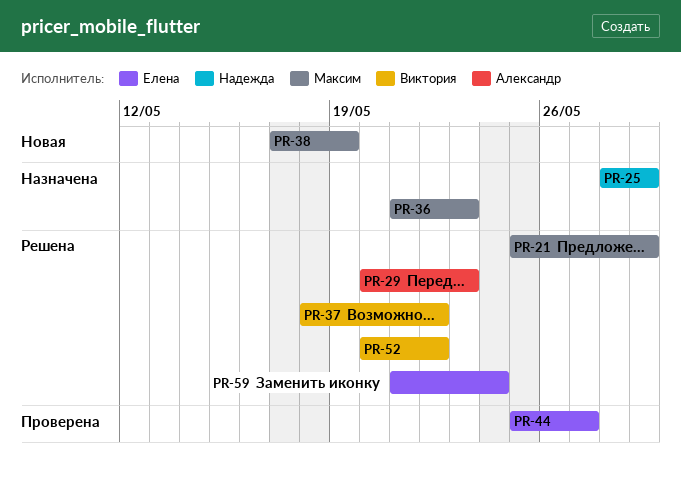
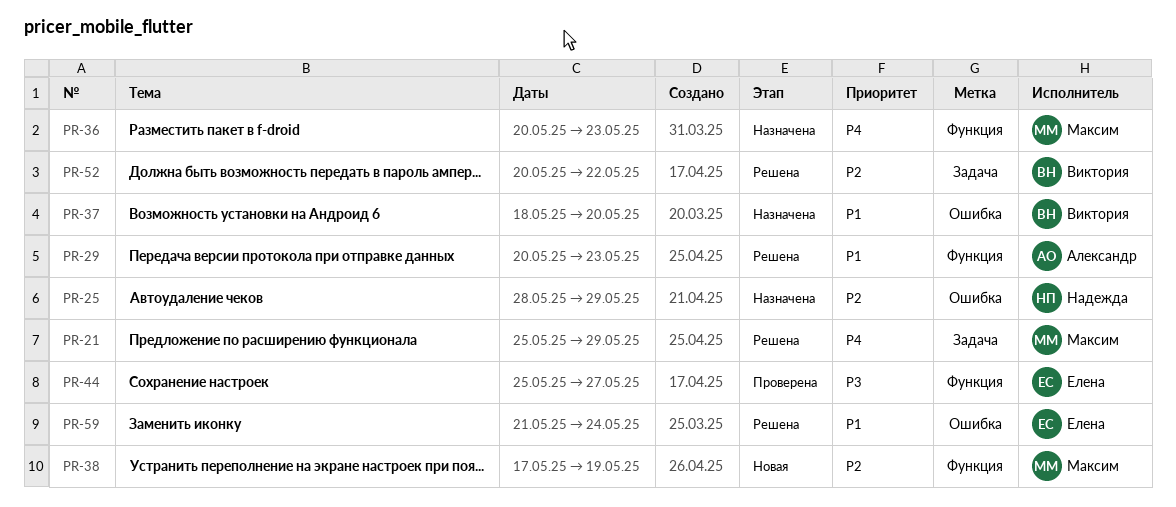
PR-36, start: May 21 -> May 20
PR-37, status: Решена -> Назначена
PR-37, due: May 22 -> May 20

